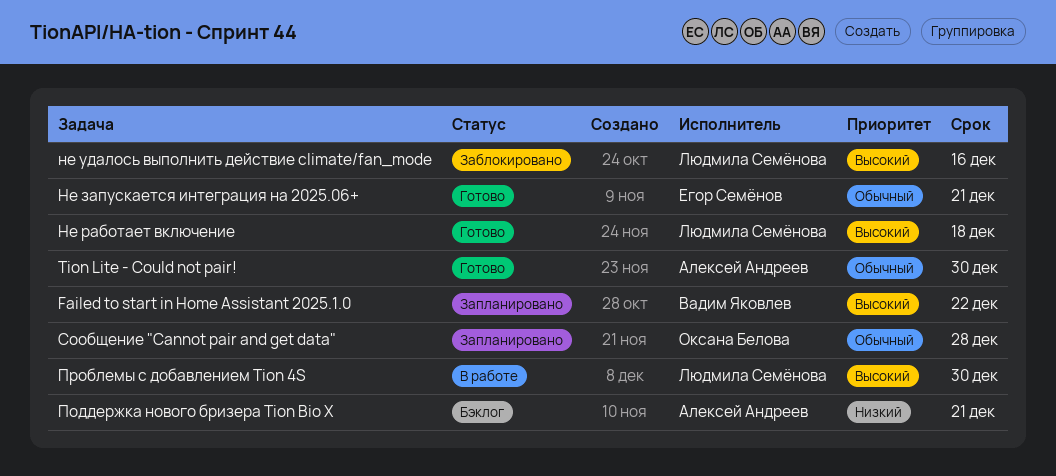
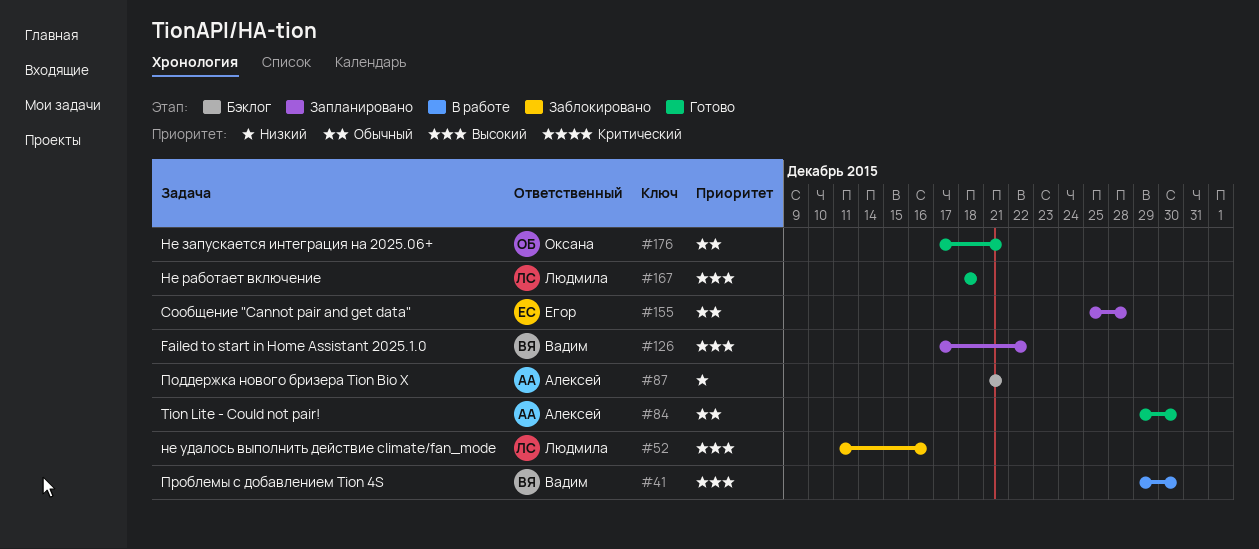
Не запускается интеграция на 2025.06+, owner: Егор Семёнов -> Оксана Белова
Проблемы с добавлением Tion 4S, owner: Людмила Семёнова -> Вадим Яковлев
Сообщение "Cannot pair and get data", owner: Оксана Белова -> Егор Семёнов

